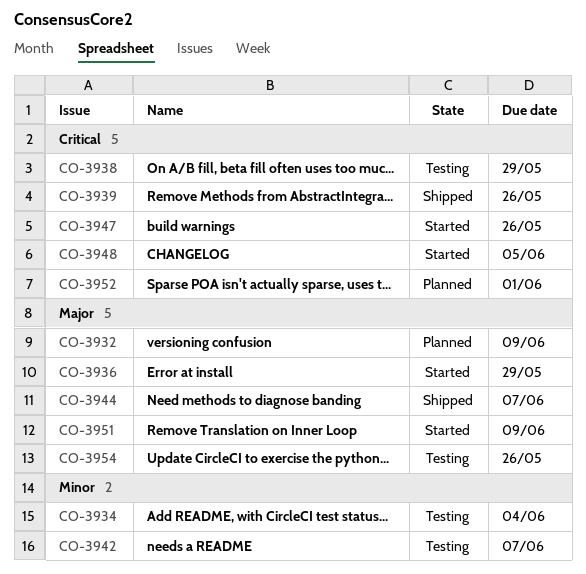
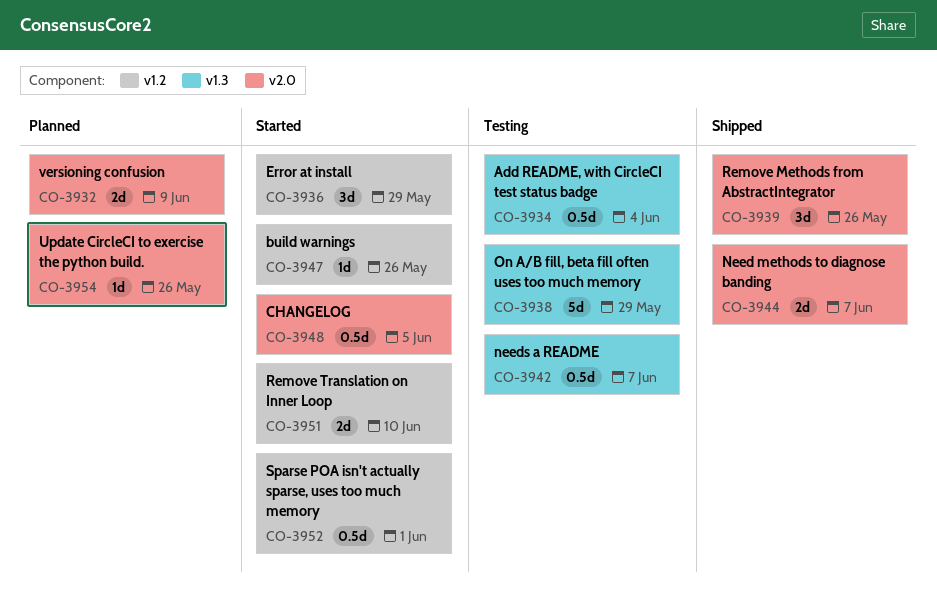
CO-3951, due: Jun 9 -> Jun 10
CO-3952, status: Planned -> Started
CO-3954, status: Testing -> Planned

